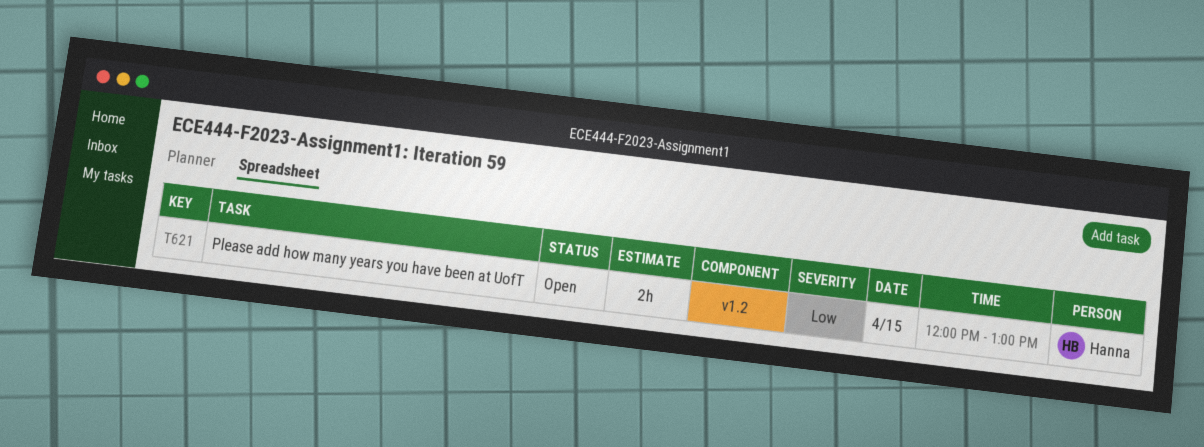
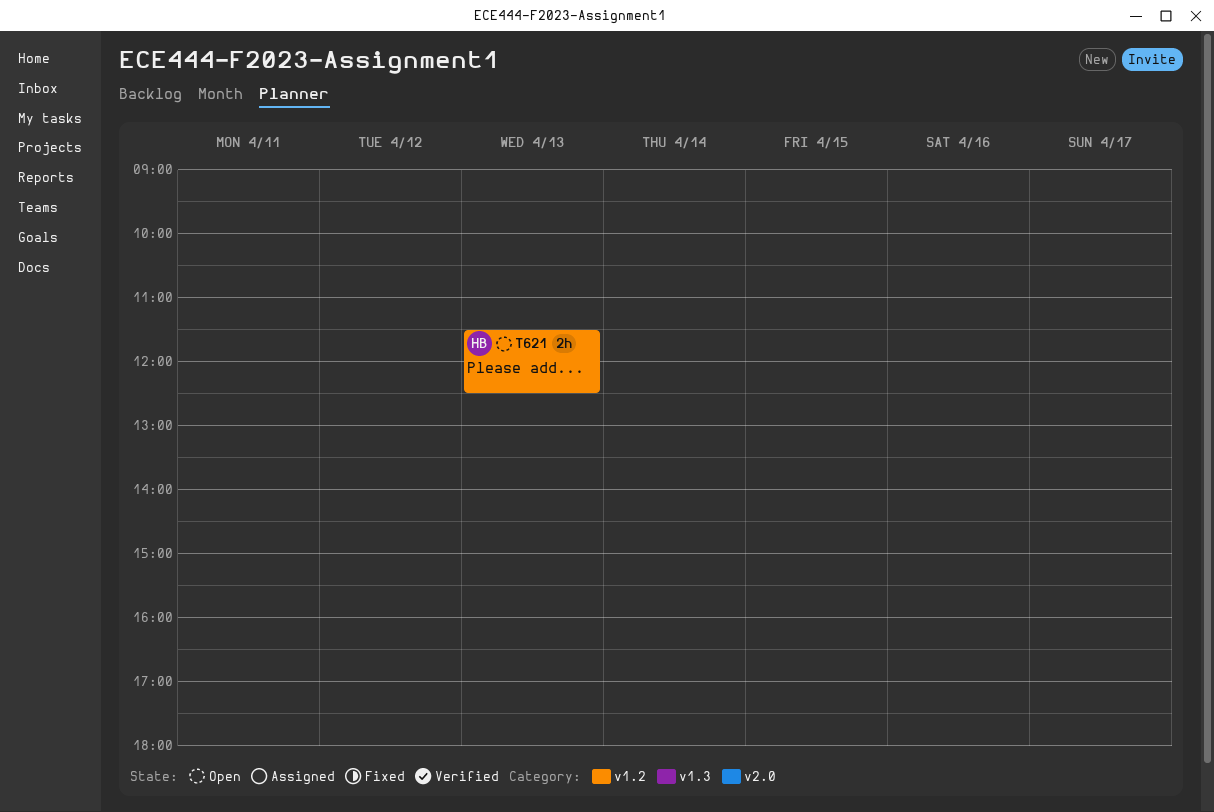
T621, day: Apr 15 -> Apr 13
T621, begins: 12:00 -> 11:30
T621, ends: 13:00 -> 12:30

